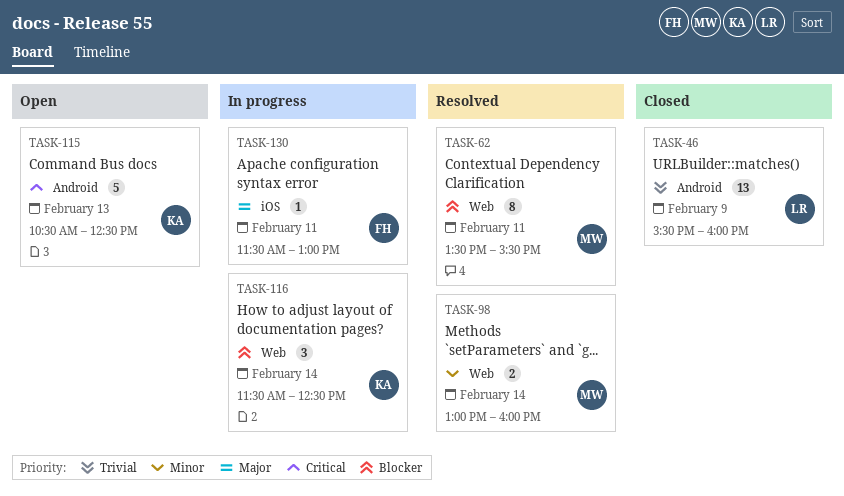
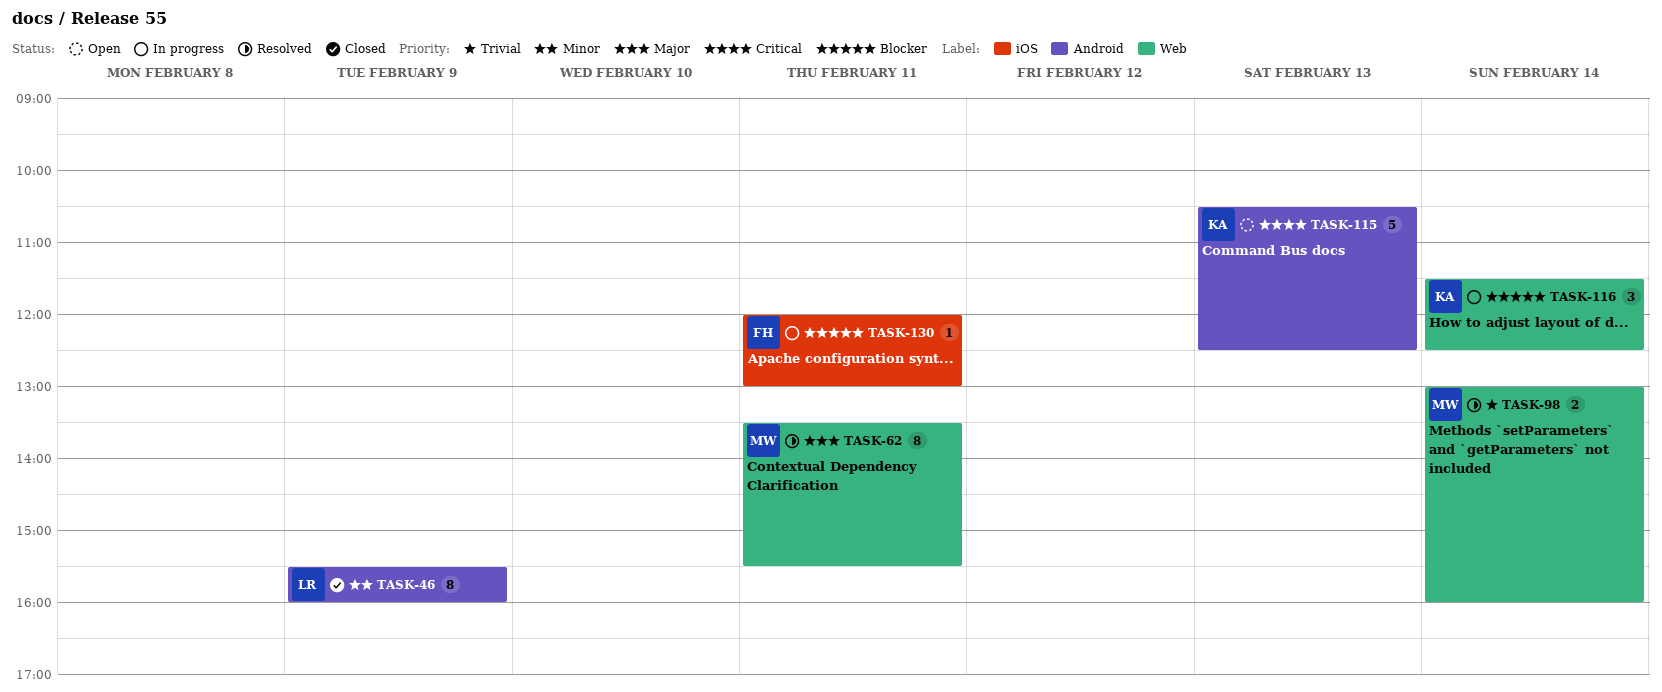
TASK-46, priority: Trivial -> Minor
TASK-46, estimate: 13 -> 8
TASK-62, priority: Blocker -> Major
TASK-98, priority: Minor -> Trivial
TASK-130, priority: Major -> Blocker
TASK-130, begins: 11:30 -> 12:00

